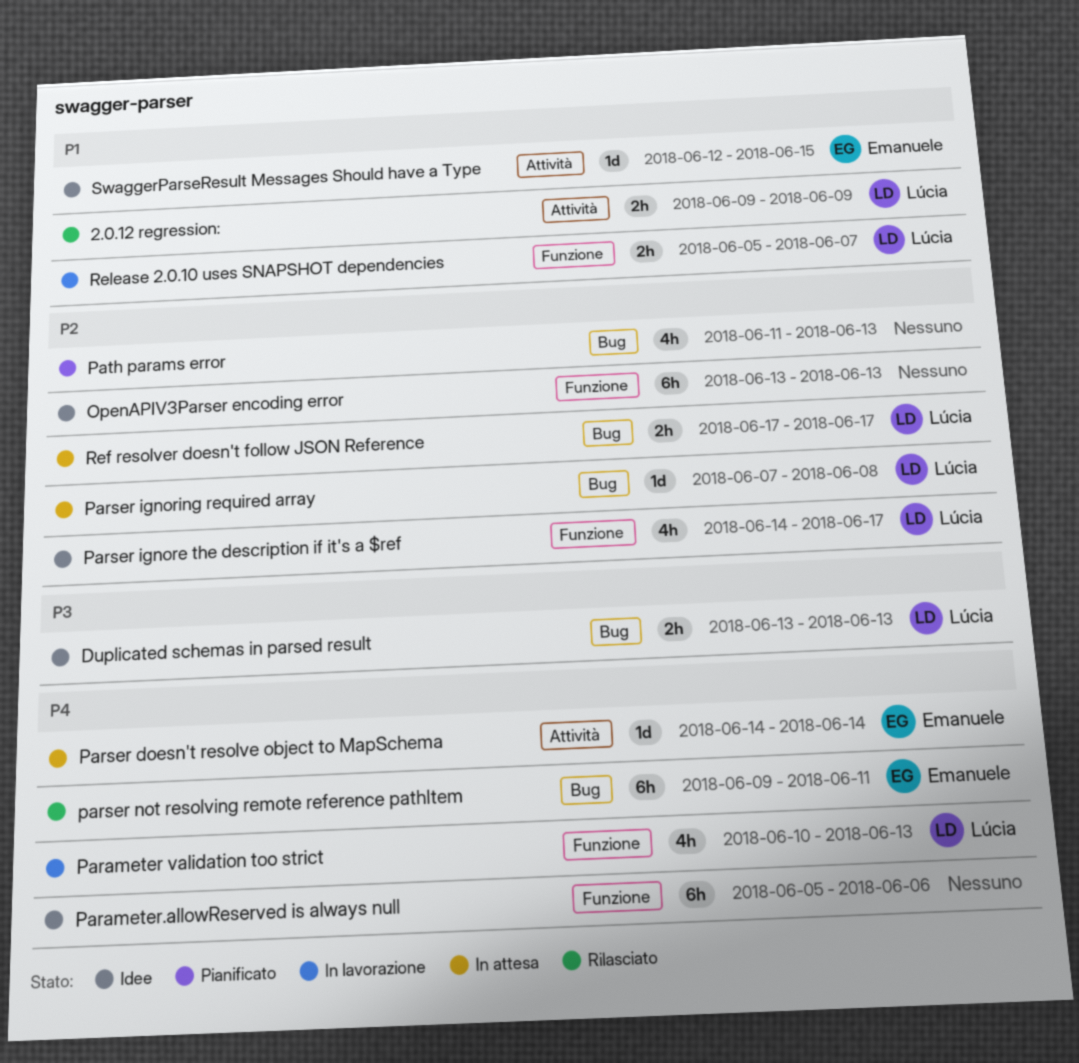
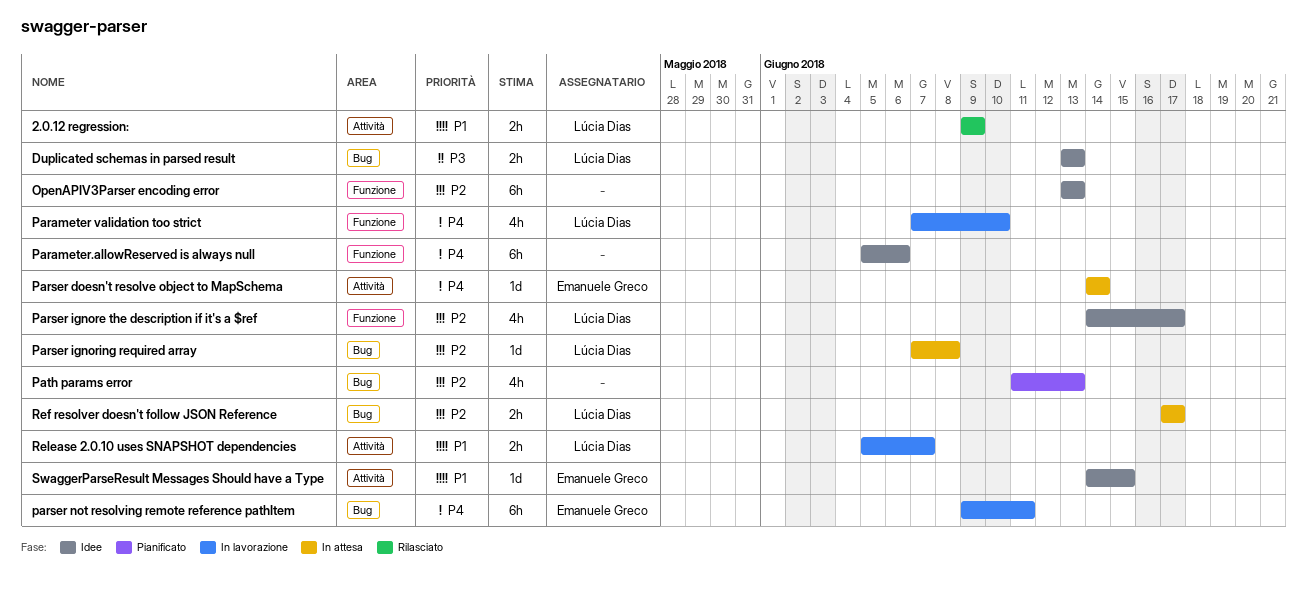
Parameter validation too strict, start: Jun 10 -> Jun 7
Parameter validation too strict, due: Jun 13 -> Jun 10
parser not resolving remote reference pathItem, status: Rilasciato -> In lavorazione
Release 2.0.10 uses SNAPSHOT dependencies, label: Funzione -> Attività
SwaggerParseResult Messages Should have a Type, start: Jun 12 -> Jun 14

